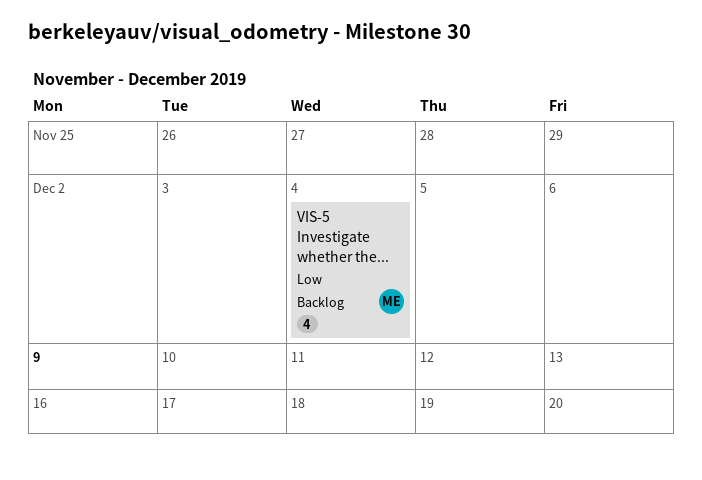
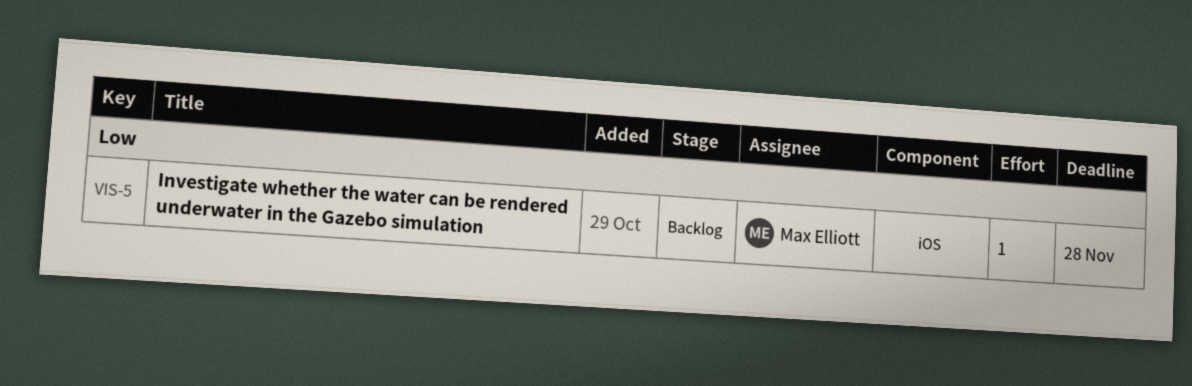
VIS-5, estimate: 4 -> 1
VIS-5, due: Dec 4 -> Nov 28

